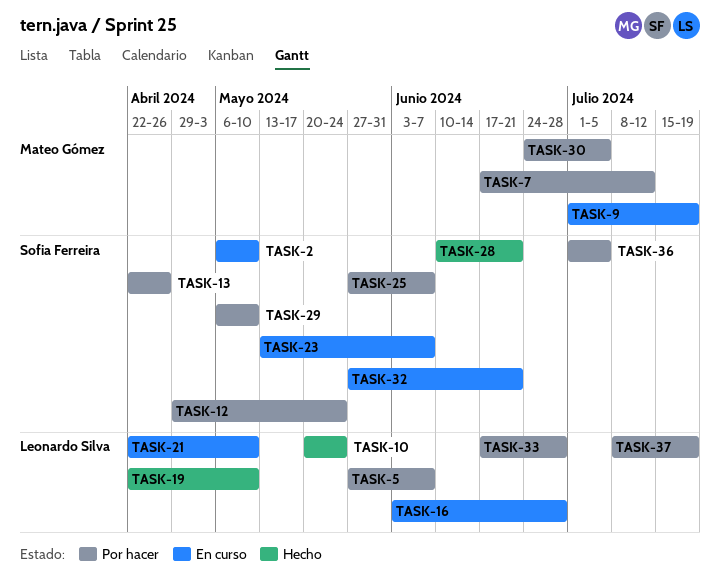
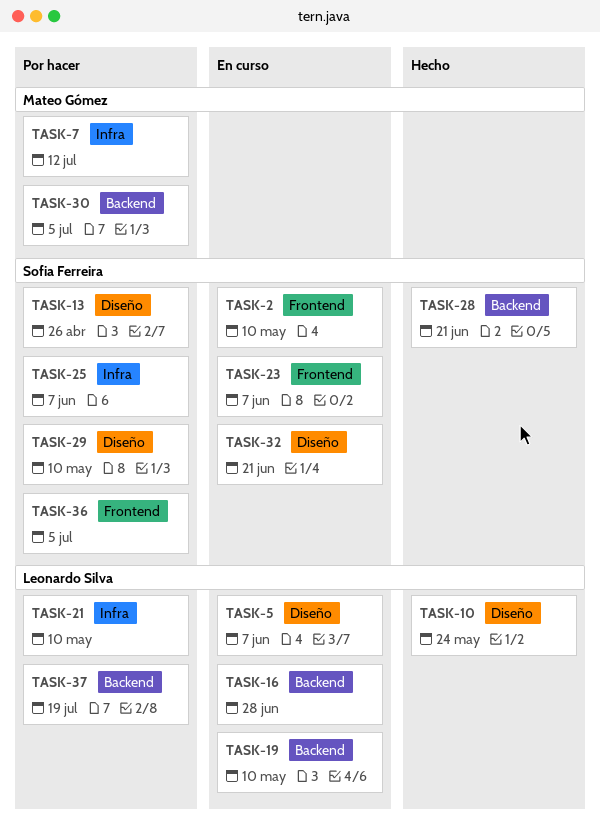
TASK-5, status: Por hacer -> En curso
TASK-9: present -> none
TASK-12: present -> none
TASK-19, status: Hecho -> En curso
TASK-21, status: En curso -> Por hacer
TASK-33: present -> none

